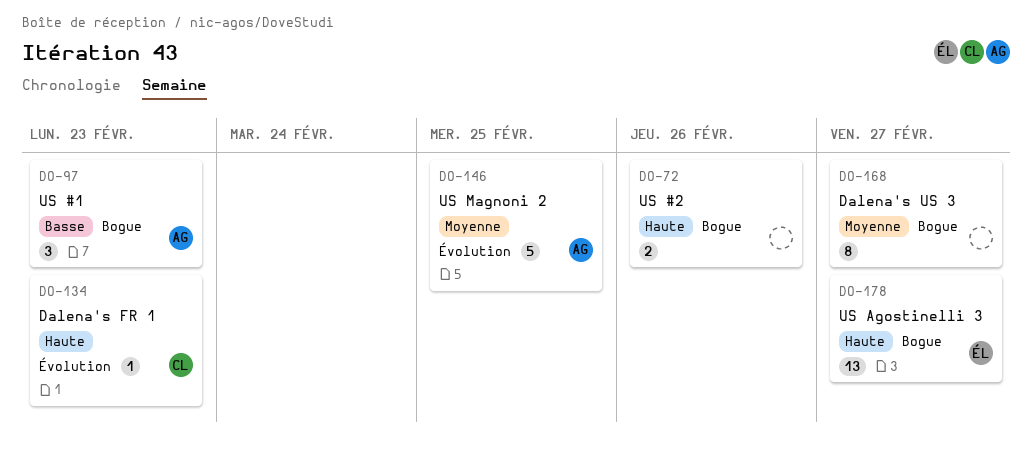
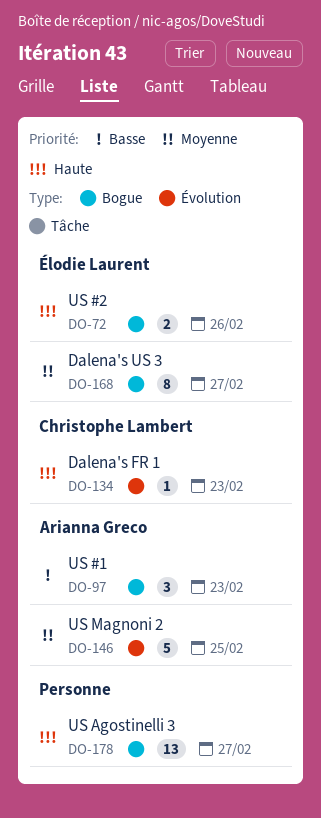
DO-72, owner: none -> Élodie Laurent
DO-168, owner: none -> Élodie Laurent
DO-178, owner: Élodie Laurent -> none

